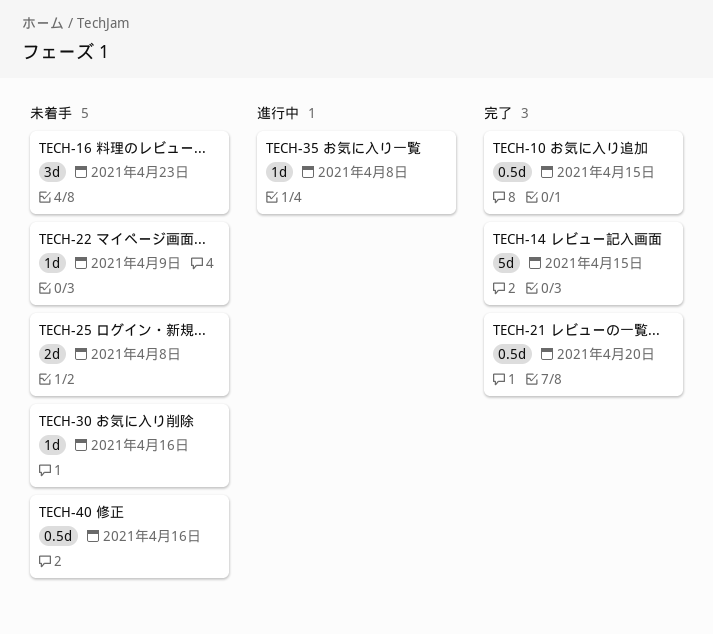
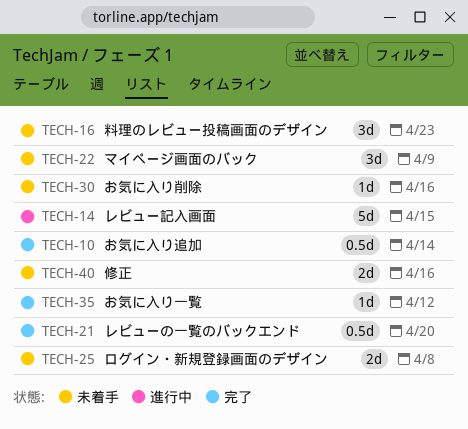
TECH-10, due: Apr 15 -> Apr 14
TECH-14, status: 完了 -> 進行中
TECH-22, estimate: 1d -> 3d
TECH-35, status: 進行中 -> 完了
TECH-35, due: Apr 8 -> Apr 12
TECH-40, estimate: 0.5d -> 2d

